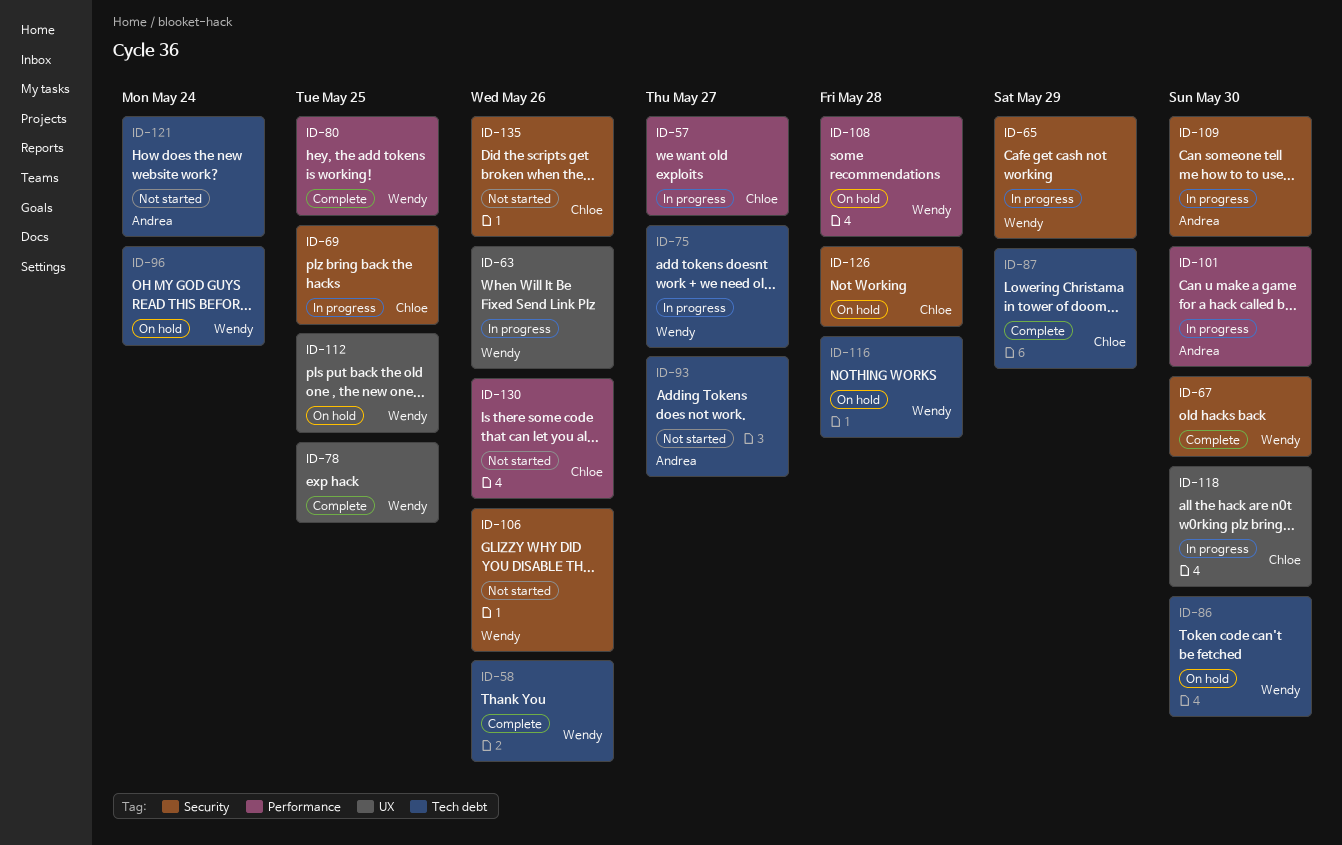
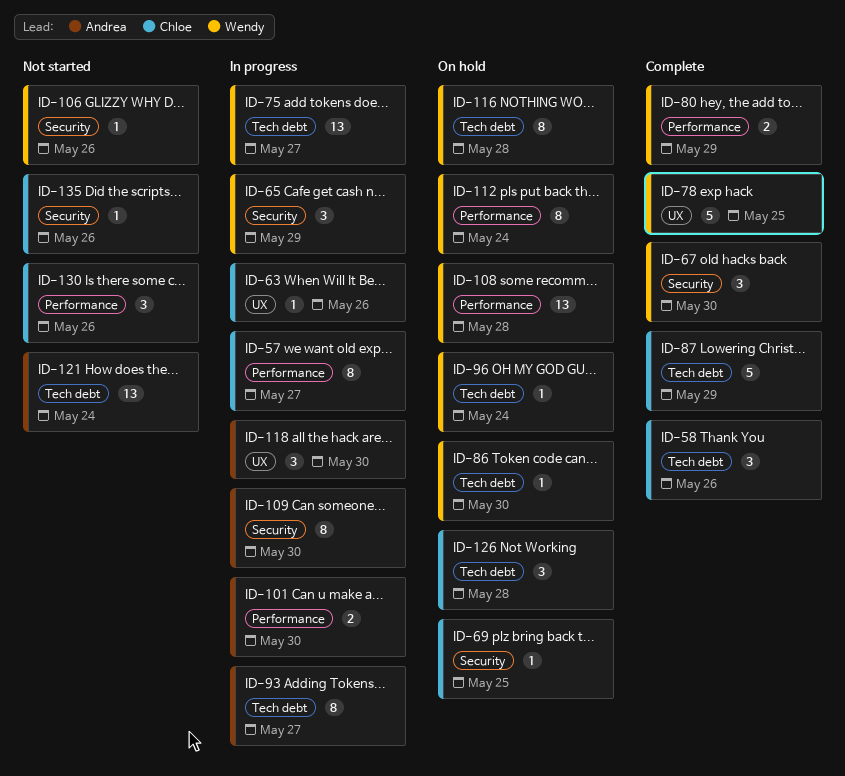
ID-58, owner: Wendy -> Chloe
ID-63, owner: Wendy -> Chloe
ID-69, status: In progress -> On hold
ID-80, due: May 25 -> May 29
ID-93, status: Not started -> In progress
ID-112, label: UX -> Performance
ID-112, due: May 25 -> May 24
ID-118, owner: Chloe -> Andrea
ID-126, label: Security -> Tech debt

